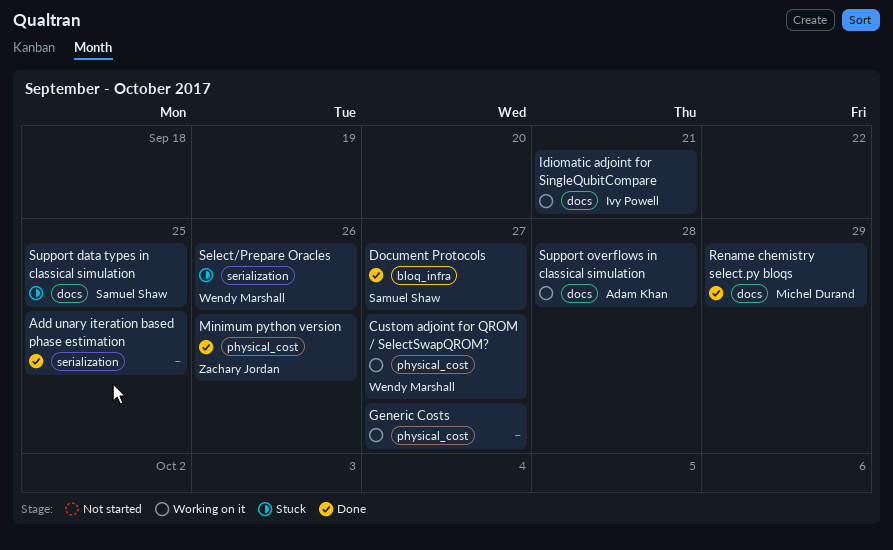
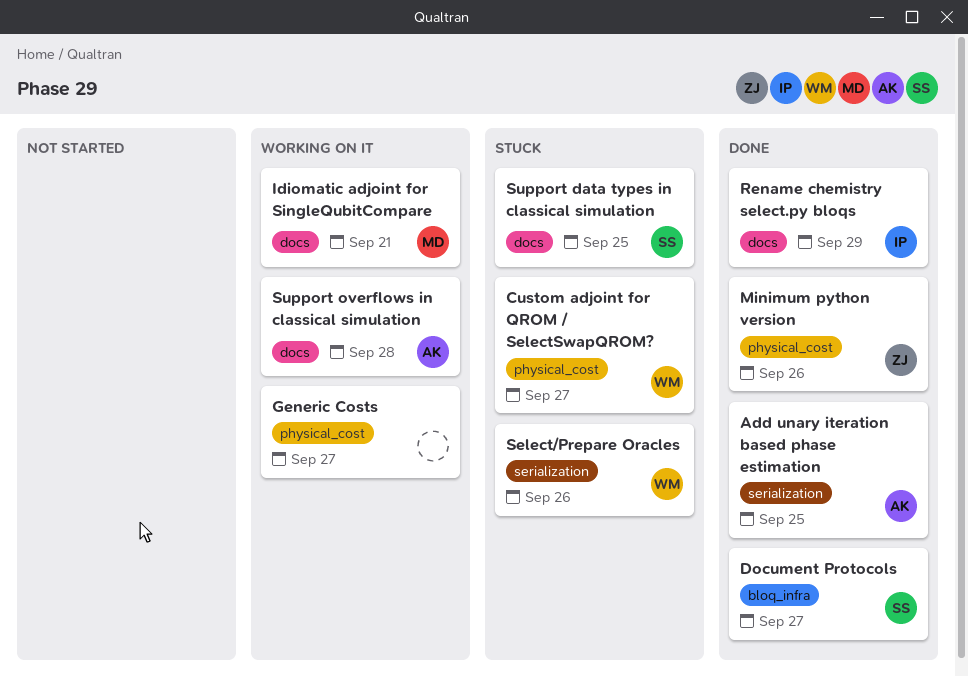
Add unary iteration based phase estimation, owner: none -> Adam Khan
Custom adjoint for QROM / SelectSwapQROM?, status: Working on it -> Stuck
Idiomatic adjoint for SingleQubitCompare, owner: Ivy Powell -> Michel Durand
Rename chemistry select.py bloqs, owner: Michel Durand -> Ivy Powell

